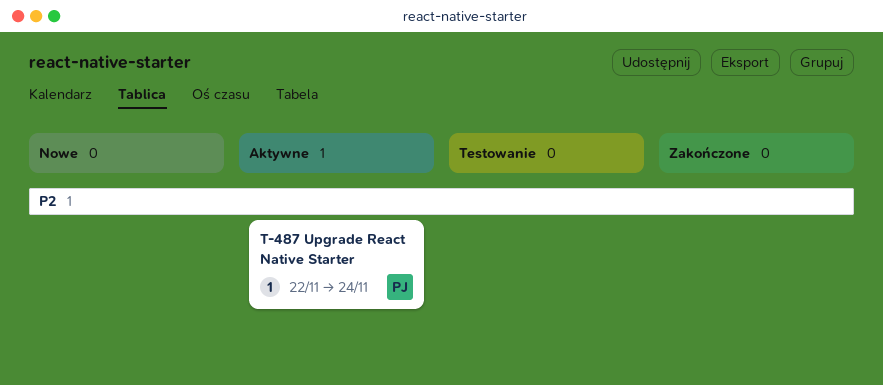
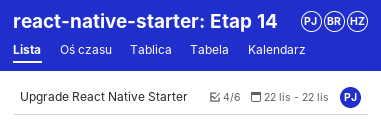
Upgrade React Native Starter, due: Nov 24 -> Nov 22

